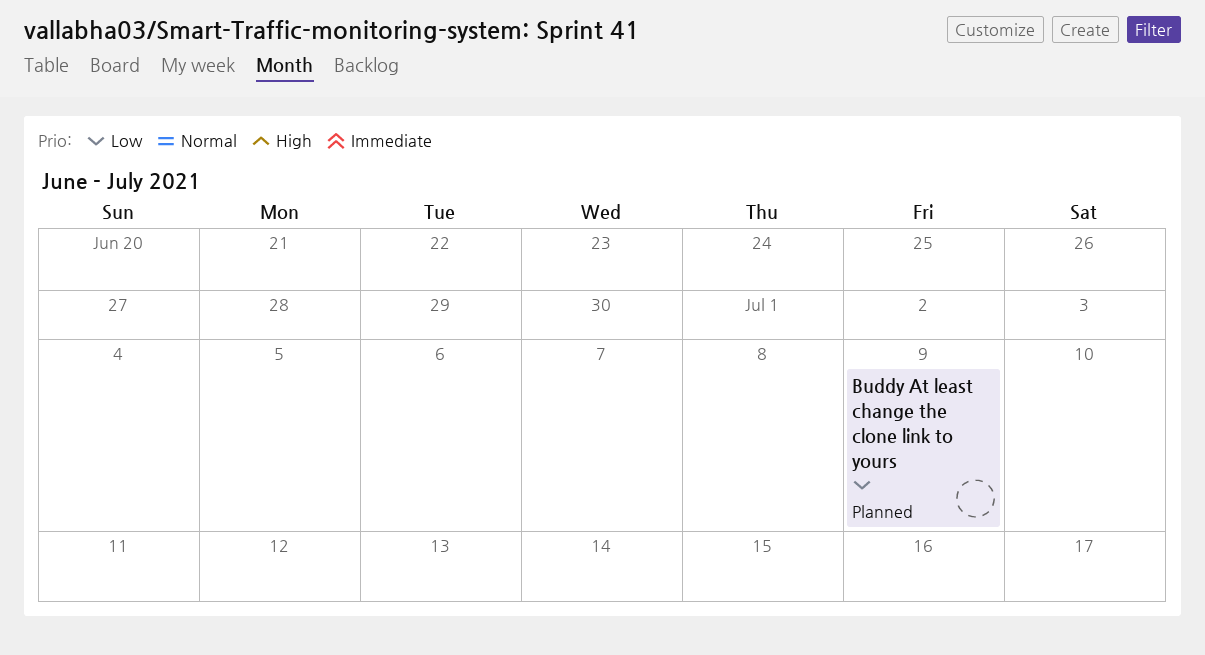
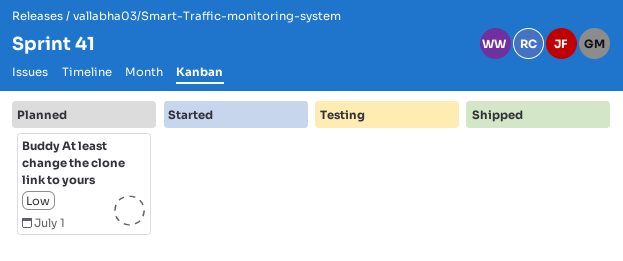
Buddy At least change the clone link to yours, due: Jul 9 -> Jul 1

